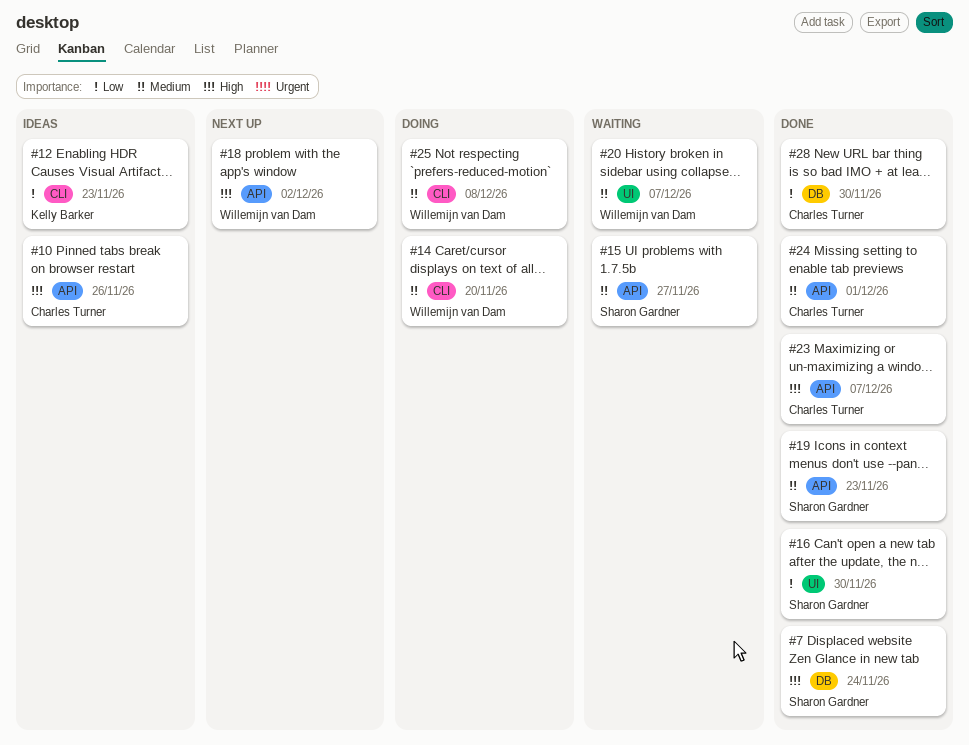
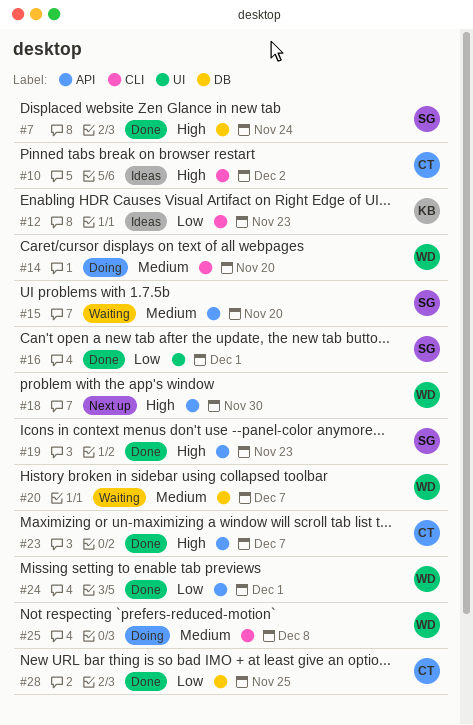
#10, label: API -> CLI
#10, due: Nov 26 -> Dec 2
#15, due: Nov 27 -> Nov 20
#16, due: Nov 30 -> Dec 1
#18, due: Dec 2 -> Nov 30
#19, priority: Medium -> High
#20, label: UI -> DB
#24, owner: Charles Turner -> Willemijn van Dam
#24, priority: Medium -> Low
#28, due: Nov 30 -> Nov 25

